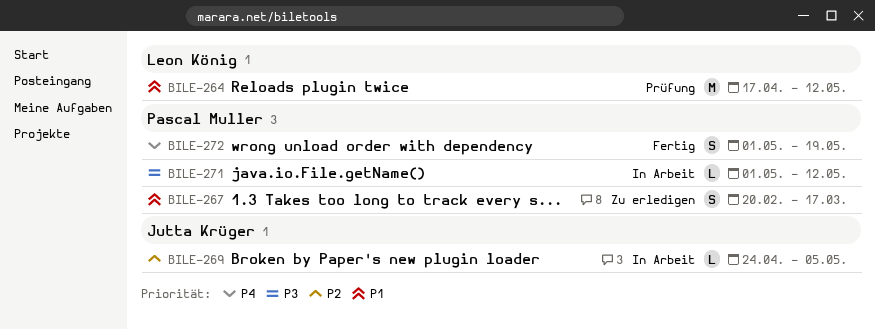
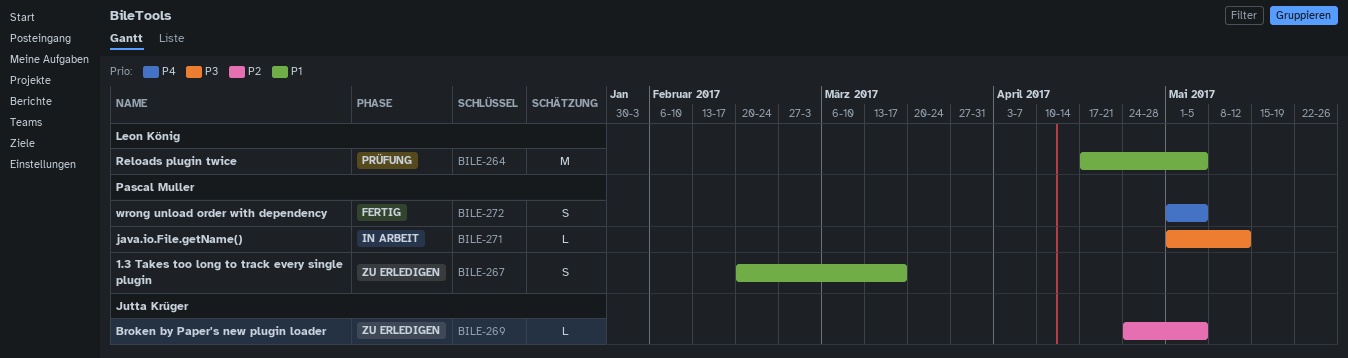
BILE-264, due: May 12 -> May 5
BILE-269, status: In Arbeit -> Zu erledigen
BILE-272, due: May 19 -> May 5

